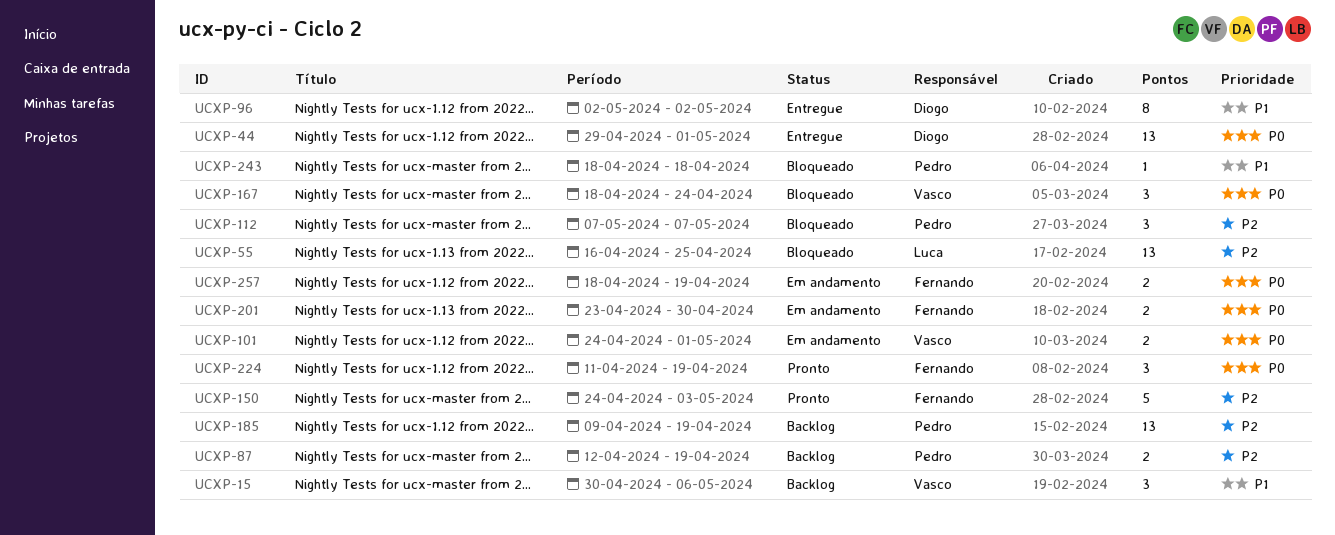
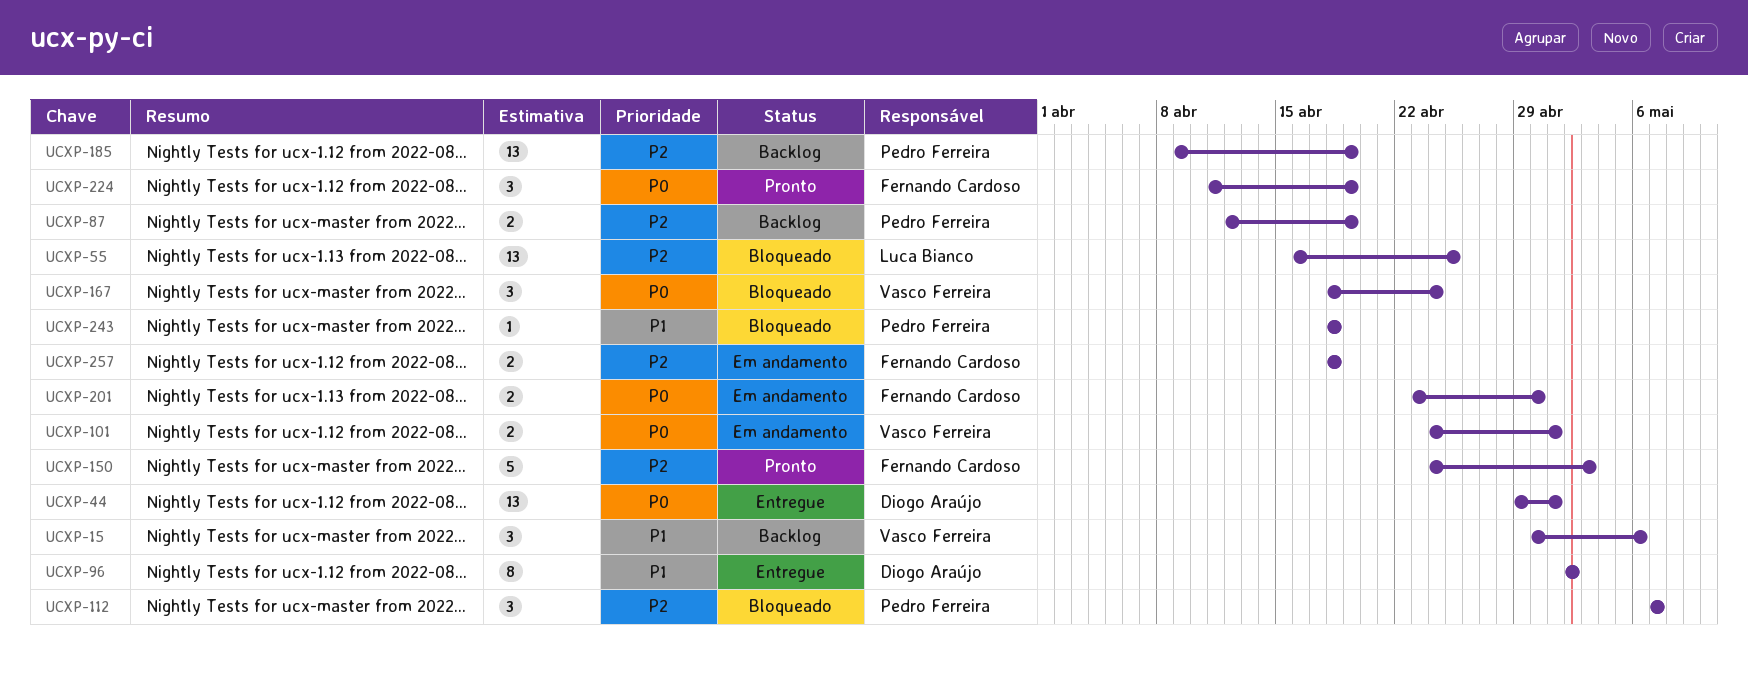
UCXP-257, priority: P0 -> P2
UCXP-257, due: Apr 19 -> Apr 18

